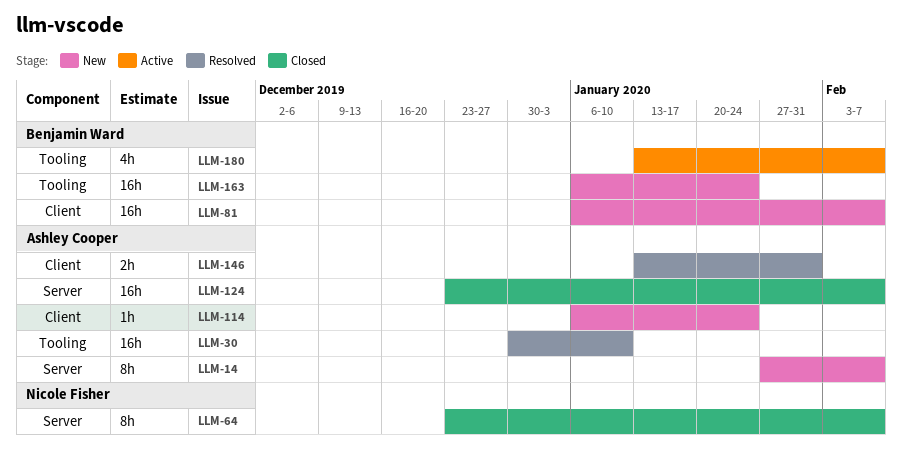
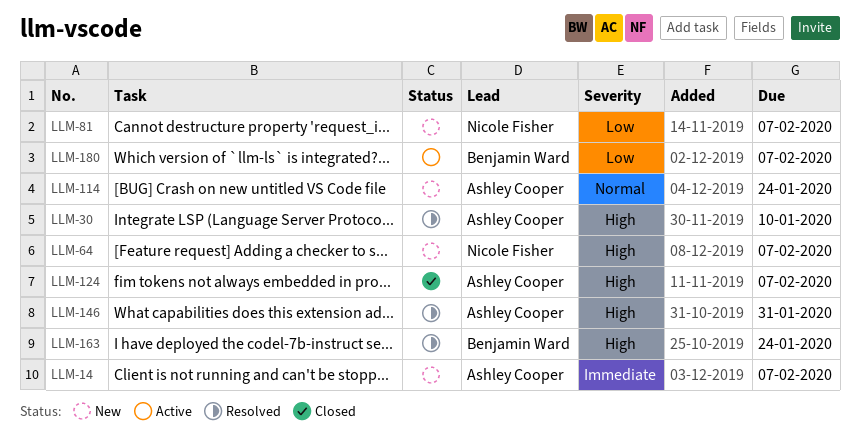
LLM-64, status: Closed -> New
LLM-81, owner: Benjamin Ward -> Nicole Fisher
LLM-163, status: New -> Resolved

